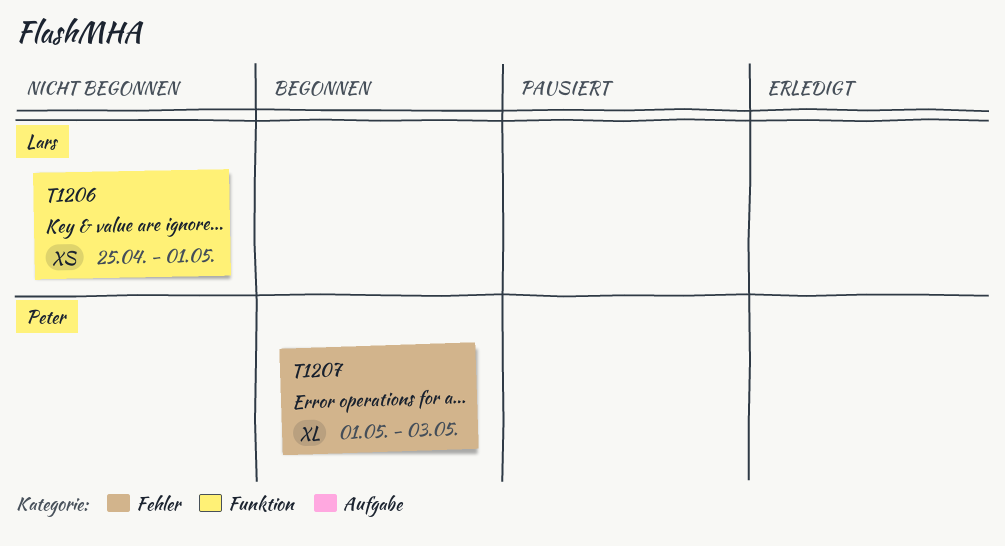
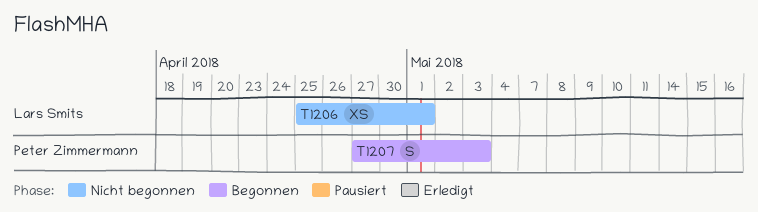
T1207, estimate: XL -> S
T1207, start: May 1 -> Apr 27

